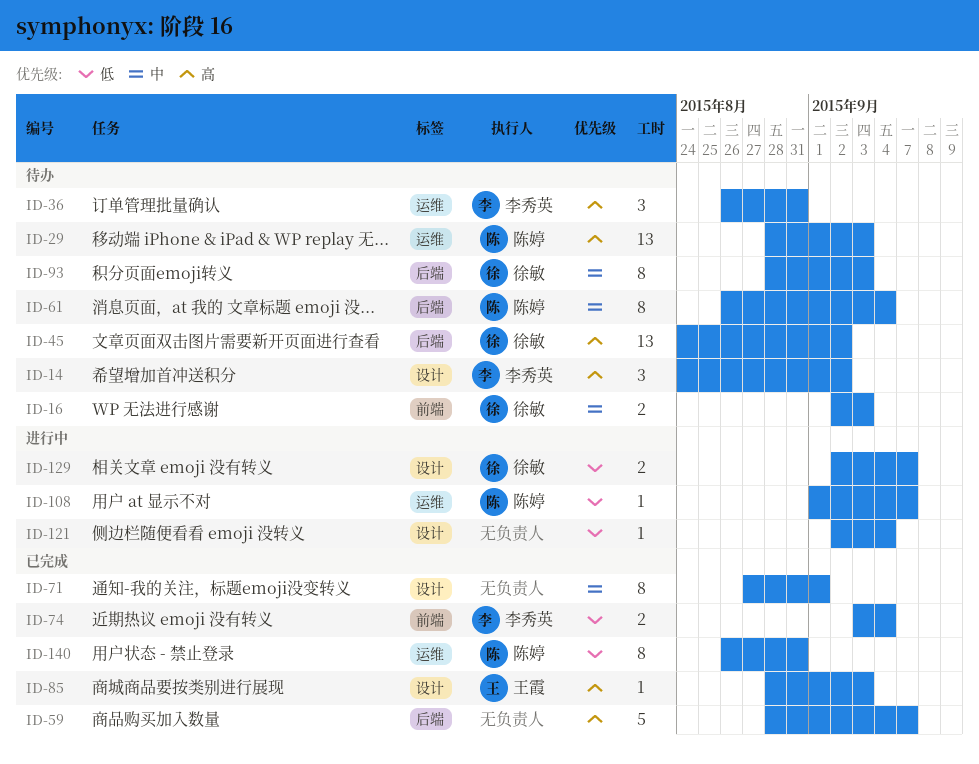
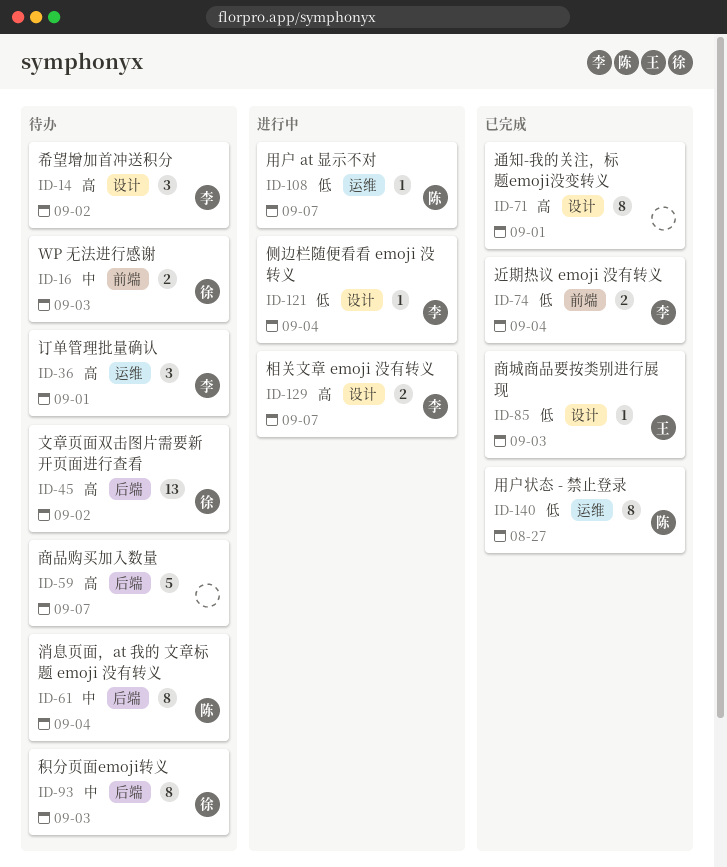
ID-29: present -> none
ID-36, due: Aug 31 -> Sep 1
ID-59, status: 已完成 -> 待办
ID-71, priority: 中 -> 高
ID-85, priority: 高 -> 低
ID-121, owner: none -> 李秀英
ID-129, owner: 徐敏 -> 李秀英
ID-129, priority: 低 -> 高
ID-140, due: Aug 31 -> Aug 27

